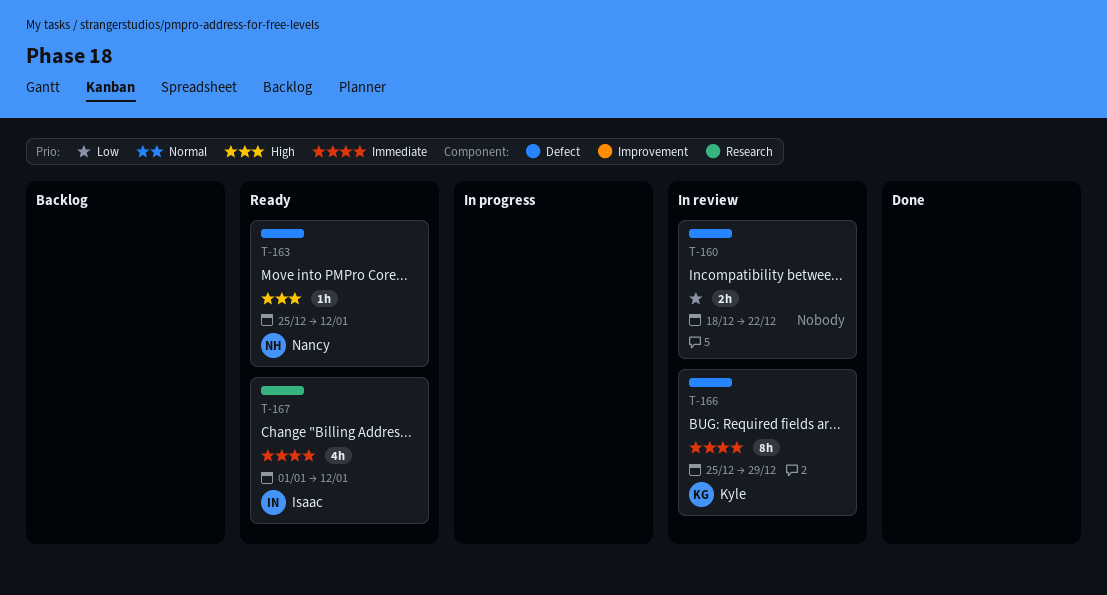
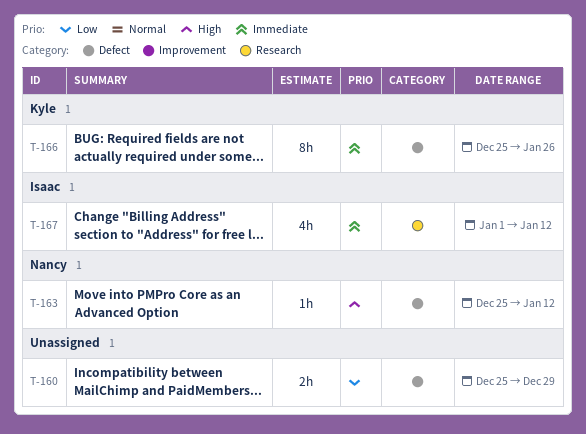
T-160, start: Dec 18 -> Dec 25
T-160, due: Dec 22 -> Dec 29
T-166, due: Dec 29 -> Jan 26

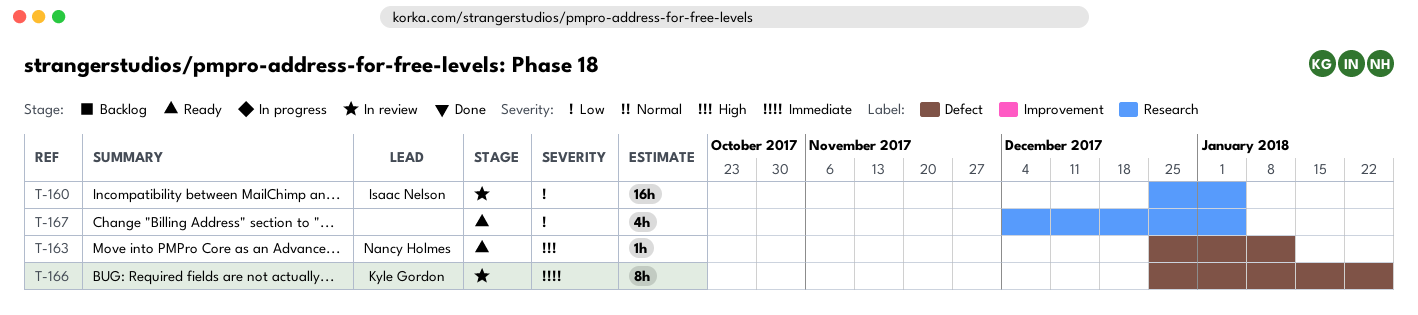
T-160, owner: none -> Isaac Nelson
T-160, label: Defect -> Research
T-160, estimate: 2h -> 16h
T-160, due: Dec 29 -> Jan 5
T-167, owner: Isaac Nelson -> none
T-167, priority: Immediate -> Low
T-167, start: Jan 1 -> Dec 4
T-167, due: Jan 12 -> Jan 5

